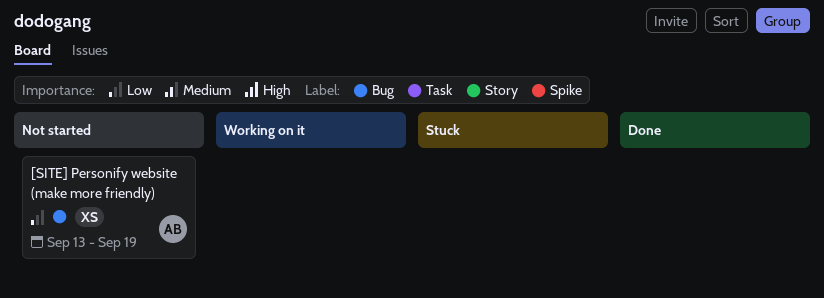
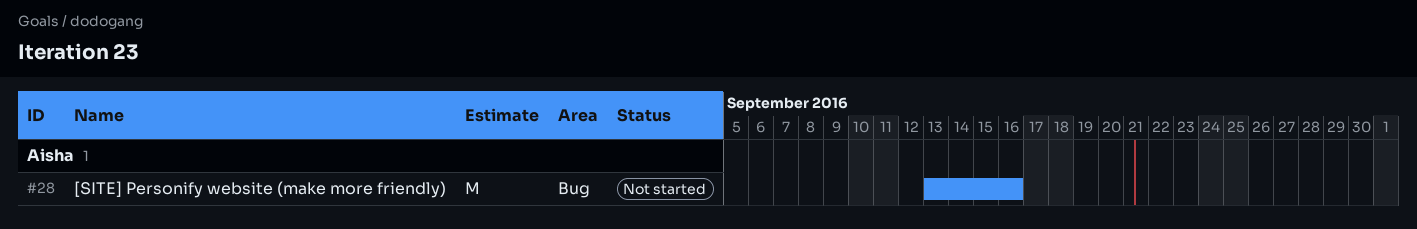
[SITE] Personify website (make more friendly), estimate: XS -> M
[SITE] Personify website (make more friendly), due: Sep 19 -> Sep 16

